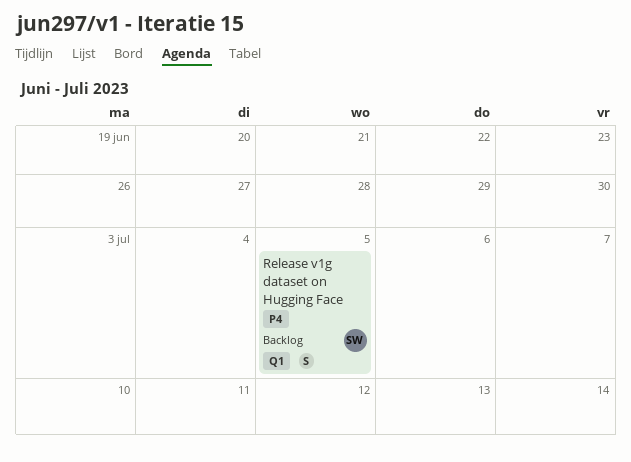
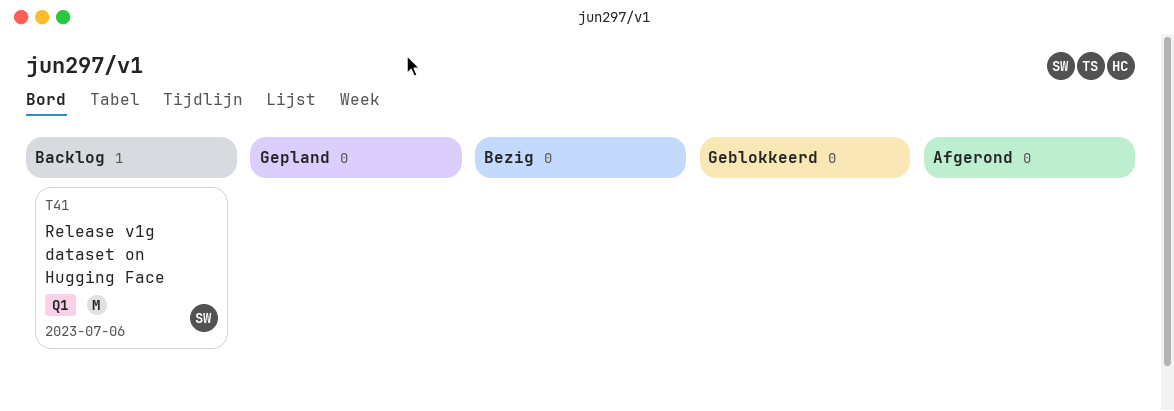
Release v1g dataset on Hugging Face, estimate: S -> M
Release v1g dataset on Hugging Face, due: Jul 5 -> Jul 6

